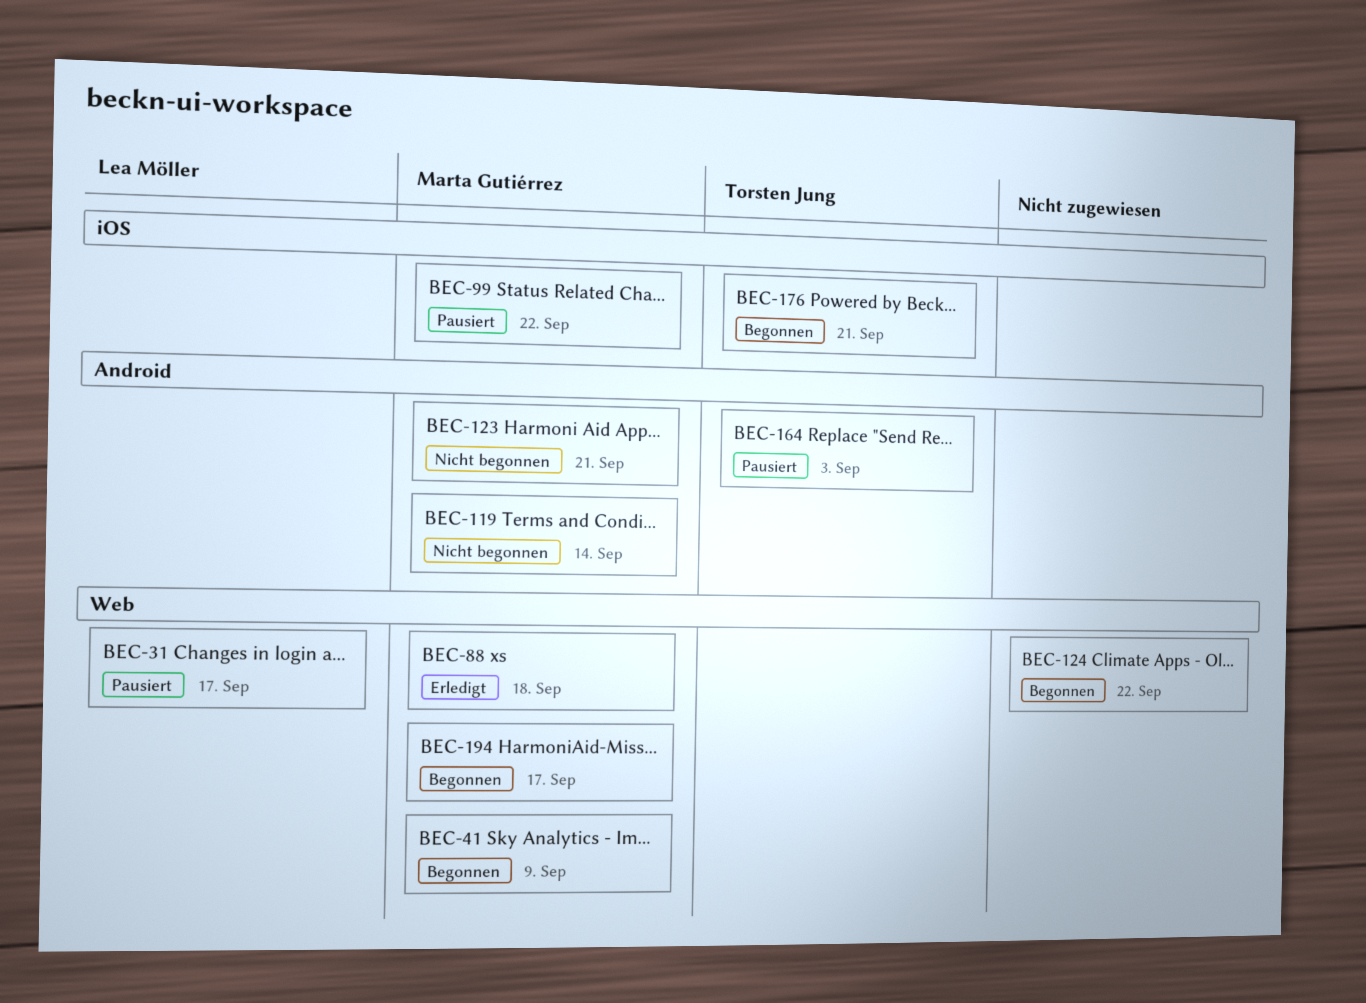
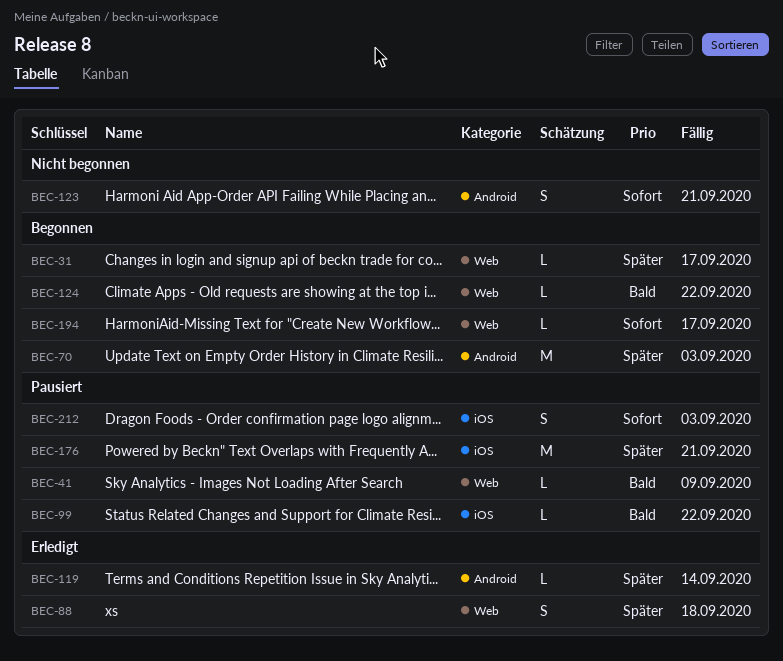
BEC-31, status: Pausiert -> Begonnen
BEC-41, status: Begonnen -> Pausiert
BEC-70: none -> present
BEC-119, status: Nicht begonnen -> Erledigt
BEC-164: present -> none
BEC-176, status: Begonnen -> Pausiert
BEC-212: none -> present

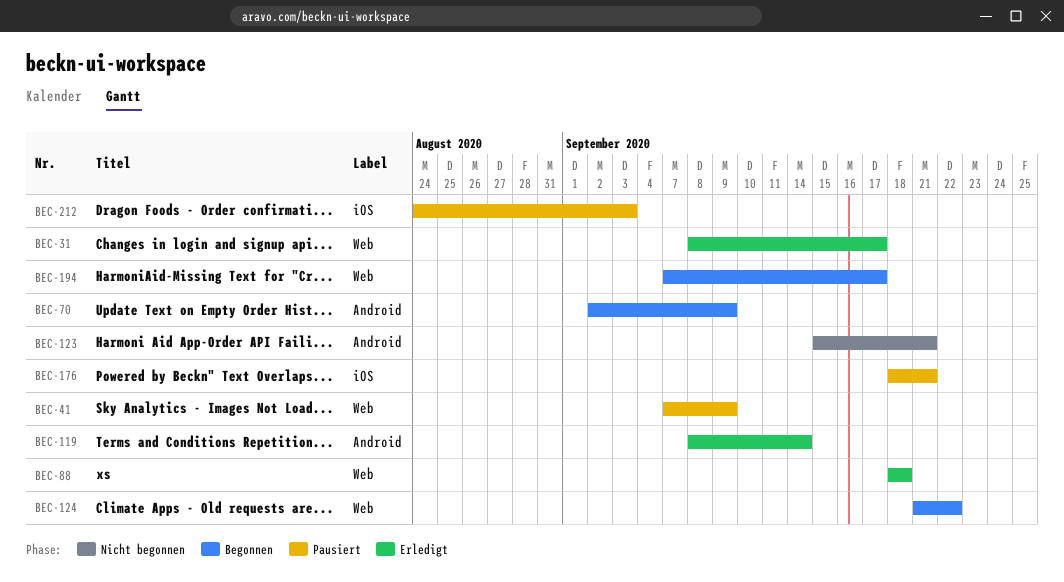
BEC-31, status: Begonnen -> Erledigt
BEC-70, due: Sep 3 -> Sep 9
BEC-99: present -> none

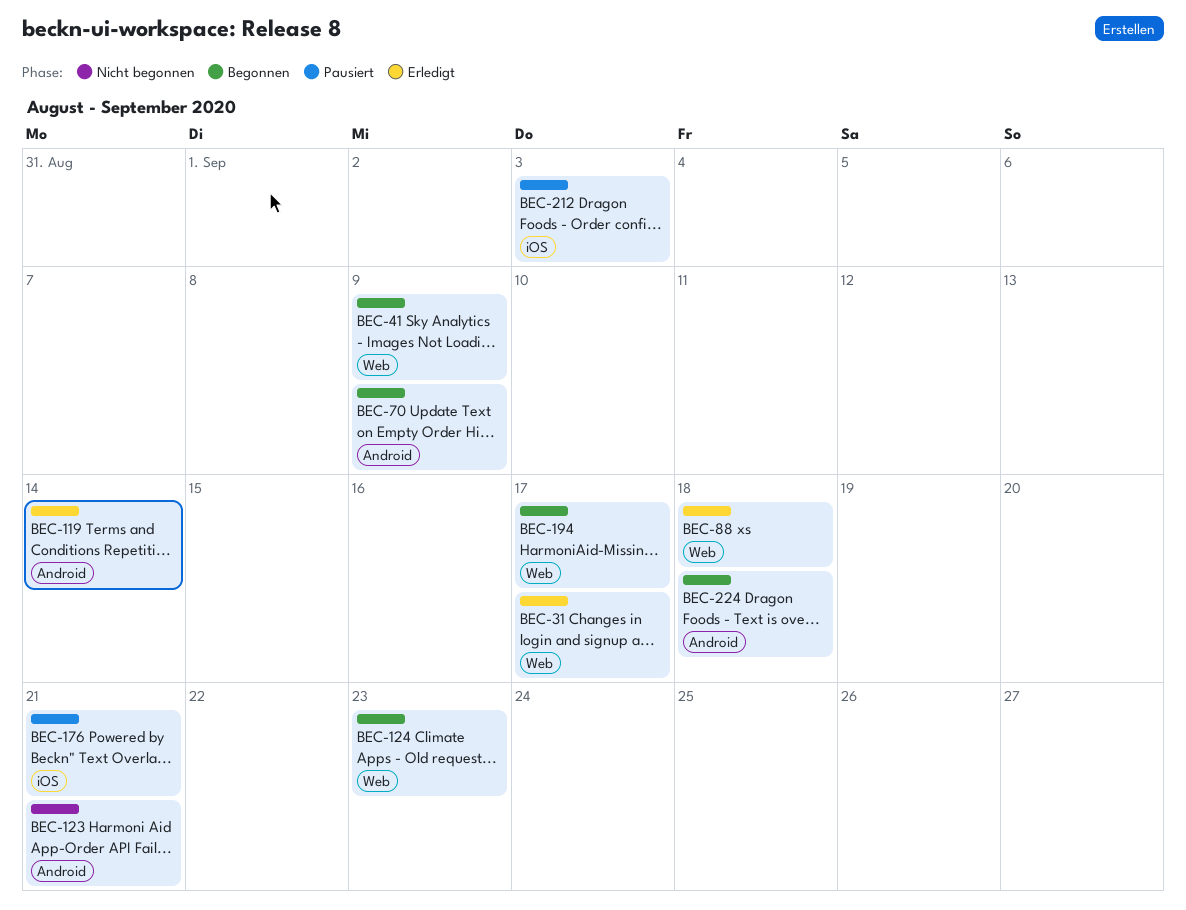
BEC-41, status: Pausiert -> Begonnen
BEC-124, due: Sep 22 -> Sep 23
BEC-224: none -> present

